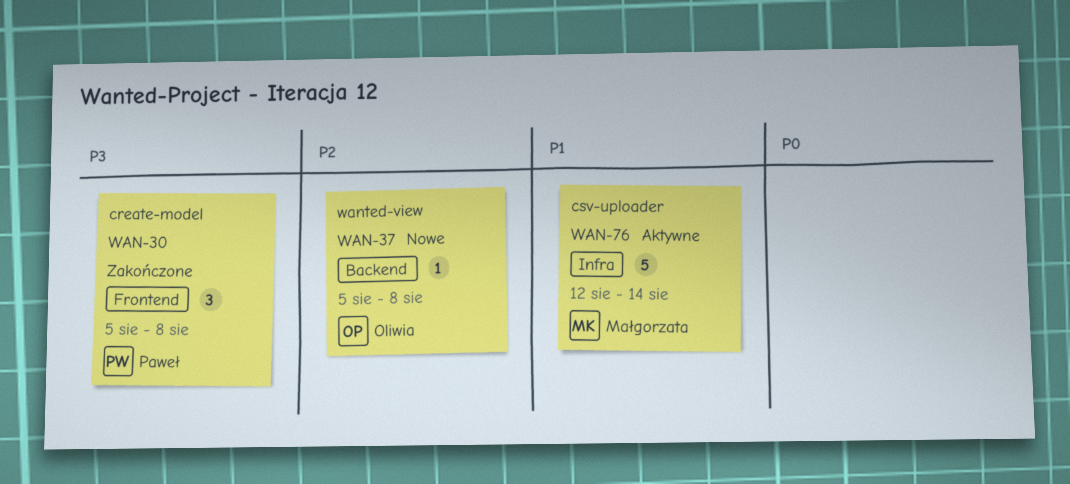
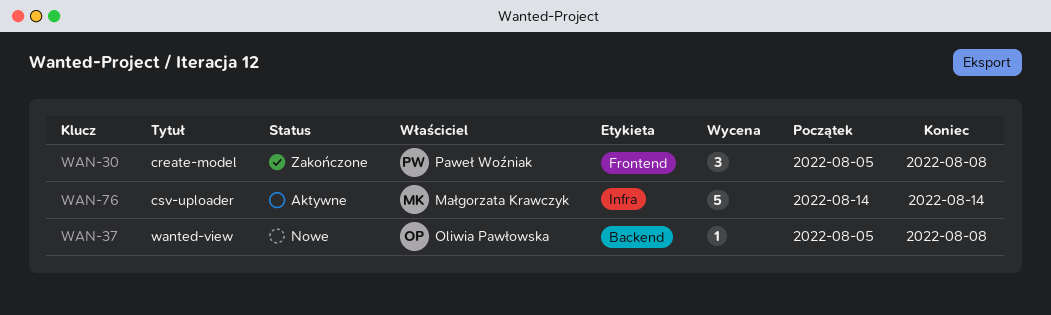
WAN-76, start: Aug 12 -> Aug 14

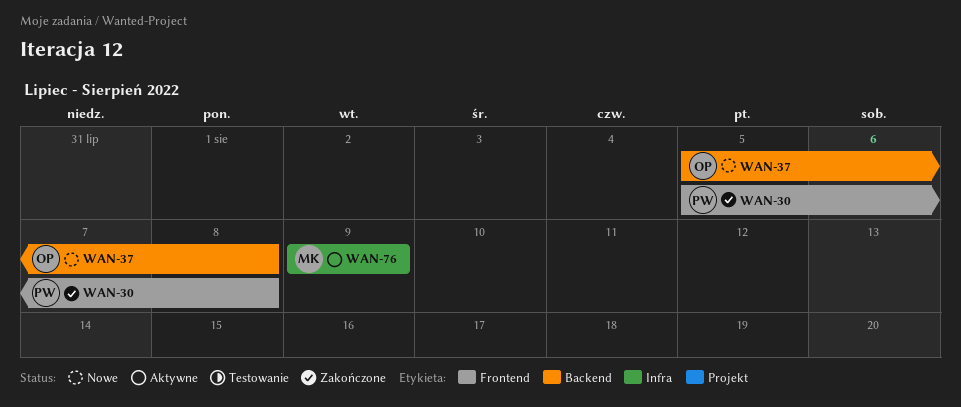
WAN-76, start: Aug 14 -> Aug 9
WAN-76, due: Aug 14 -> Aug 9

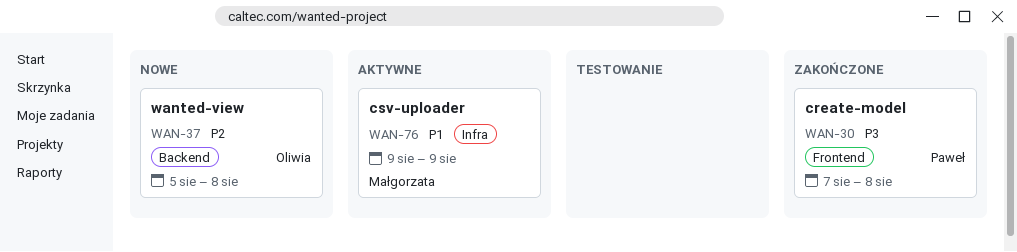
WAN-30, start: Aug 5 -> Aug 7

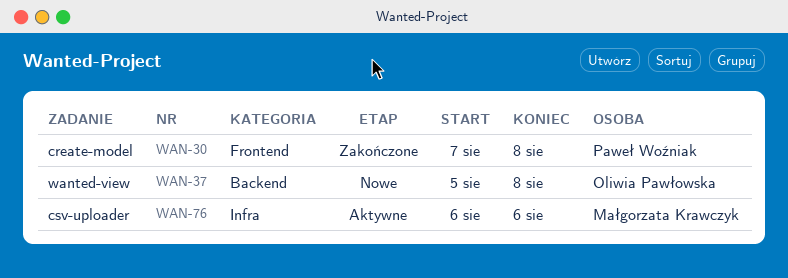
WAN-76, start: Aug 9 -> Aug 6
WAN-76, due: Aug 9 -> Aug 6

